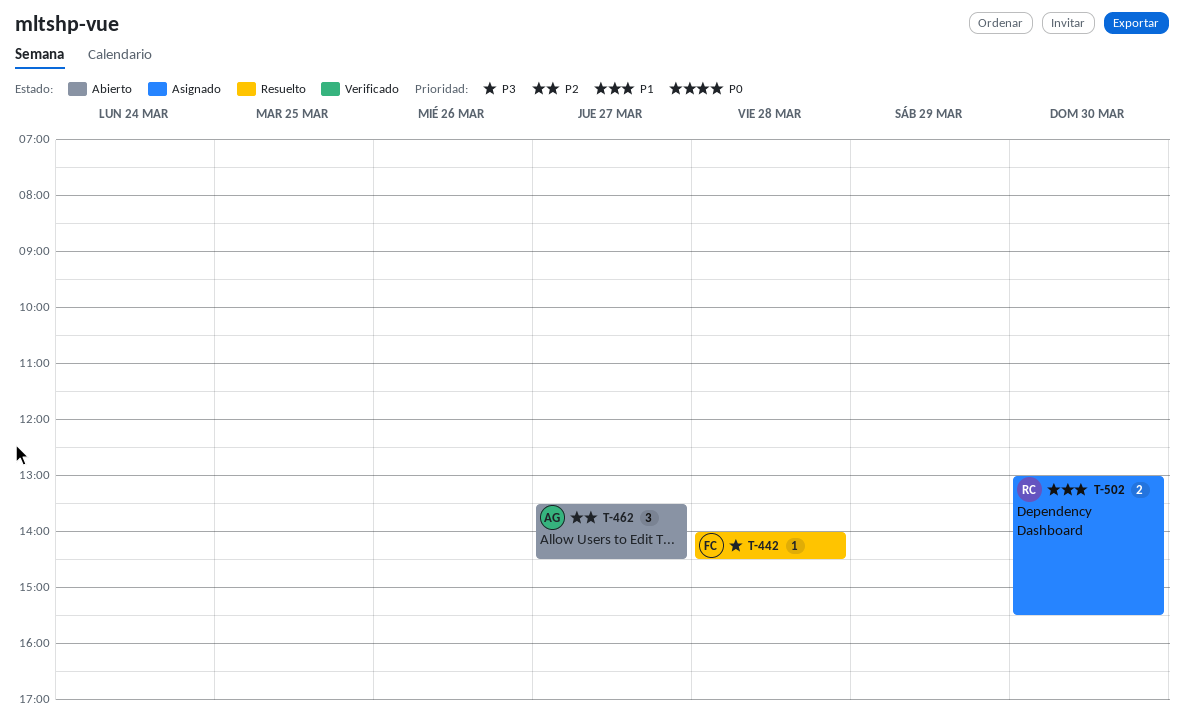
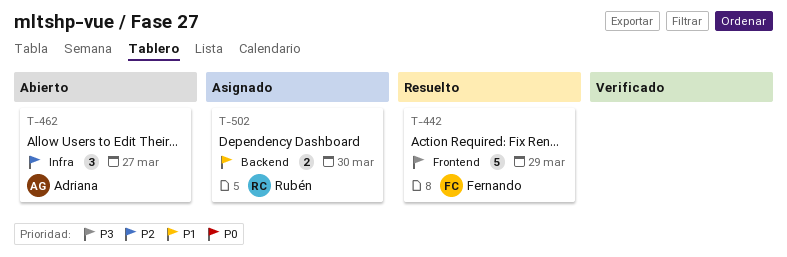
T-442, estimate: 1 -> 5
T-442, day: Mar 28 -> Mar 29

